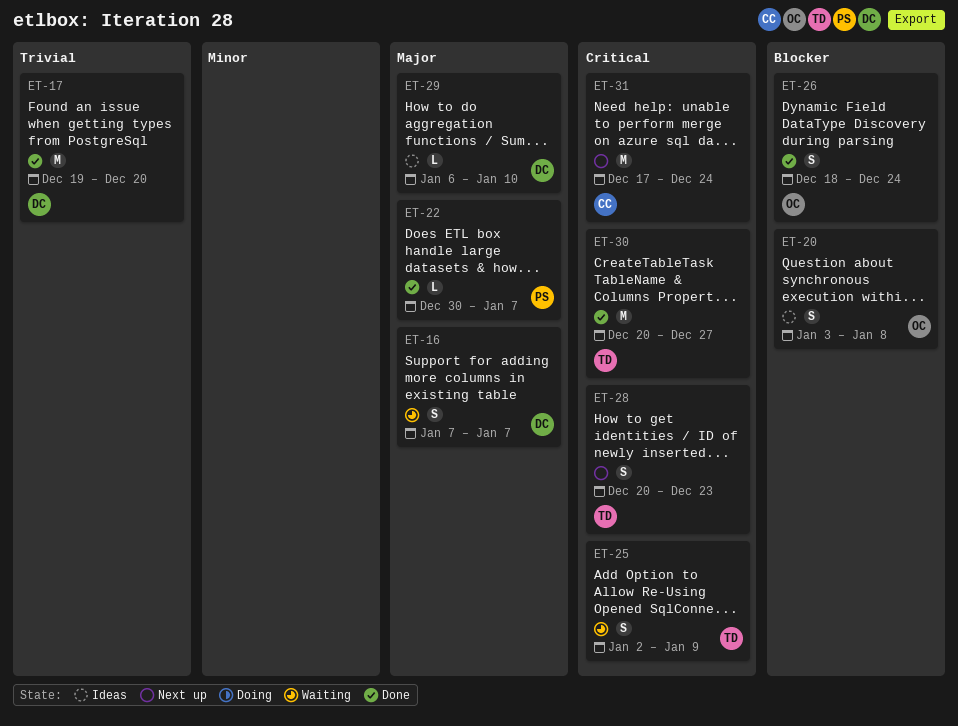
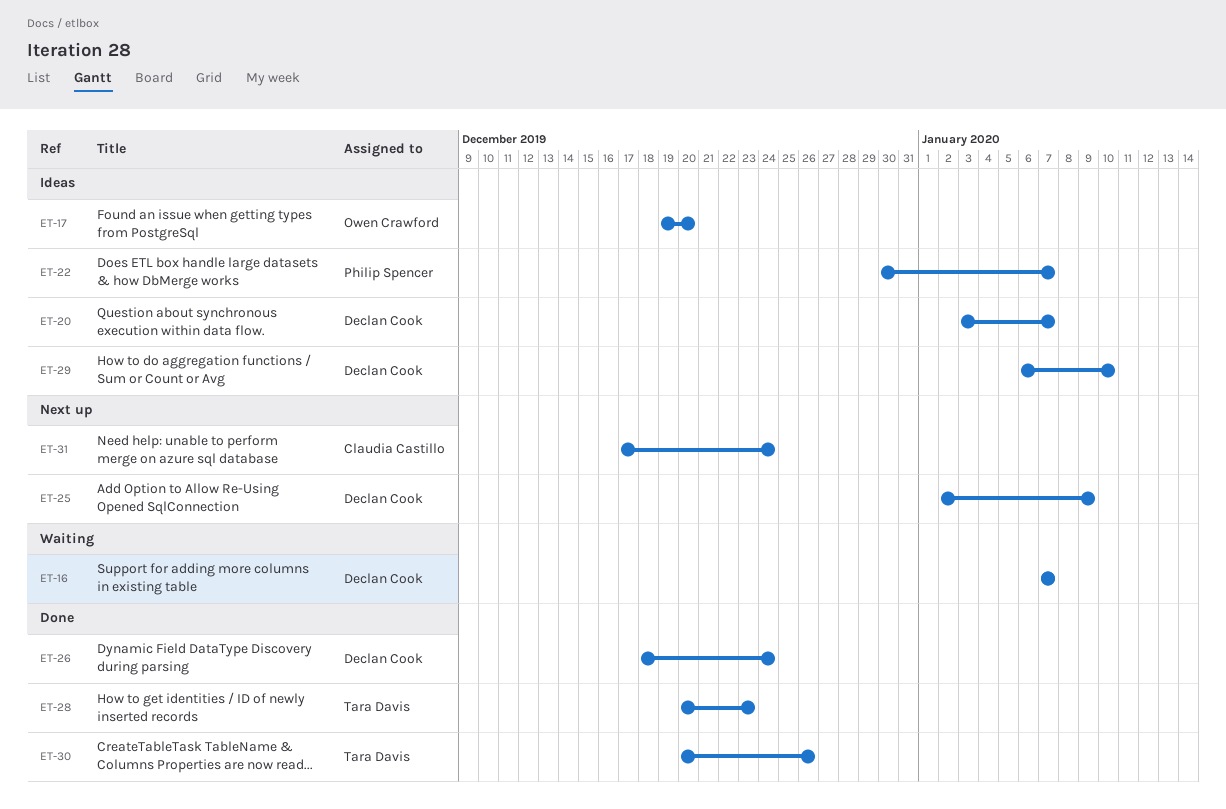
ET-17, status: Done -> Ideas
ET-17, owner: Declan Cook -> Owen Crawford
ET-20, owner: Owen Crawford -> Declan Cook
ET-20, due: Jan 8 -> Jan 7
ET-22, status: Done -> Ideas
ET-25, status: Waiting -> Next up
ET-25, owner: Tara Davis -> Declan Cook
ET-26, owner: Owen Crawford -> Declan Cook
ET-28, status: Next up -> Done
ET-30, due: Dec 27 -> Dec 26

